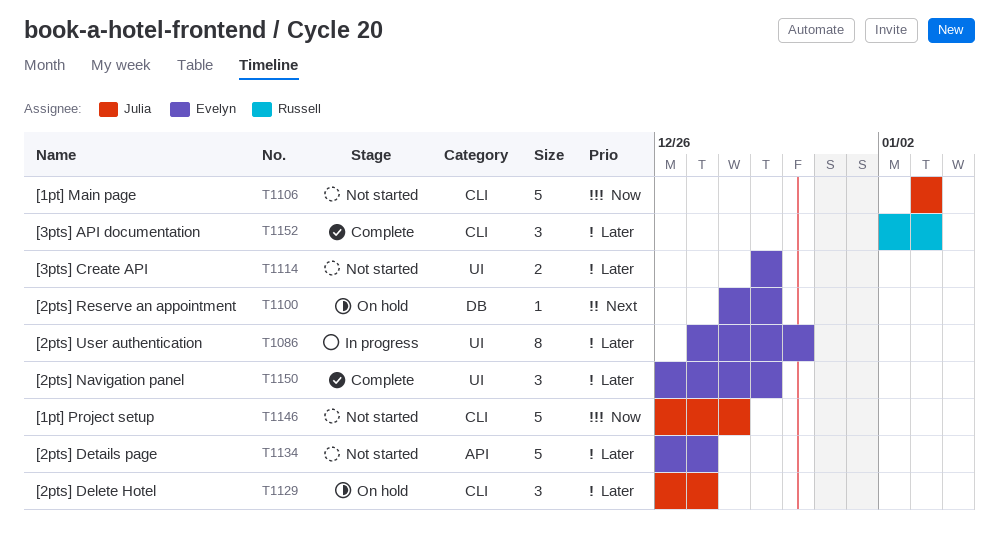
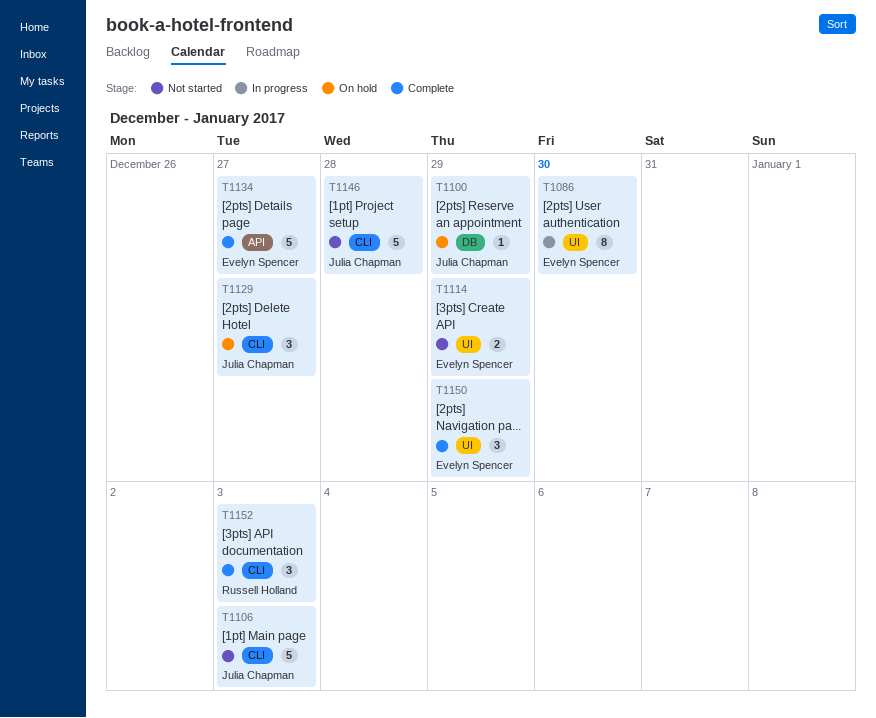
T1100, owner: Evelyn Spencer -> Julia Chapman
T1134, status: Not started -> Complete

